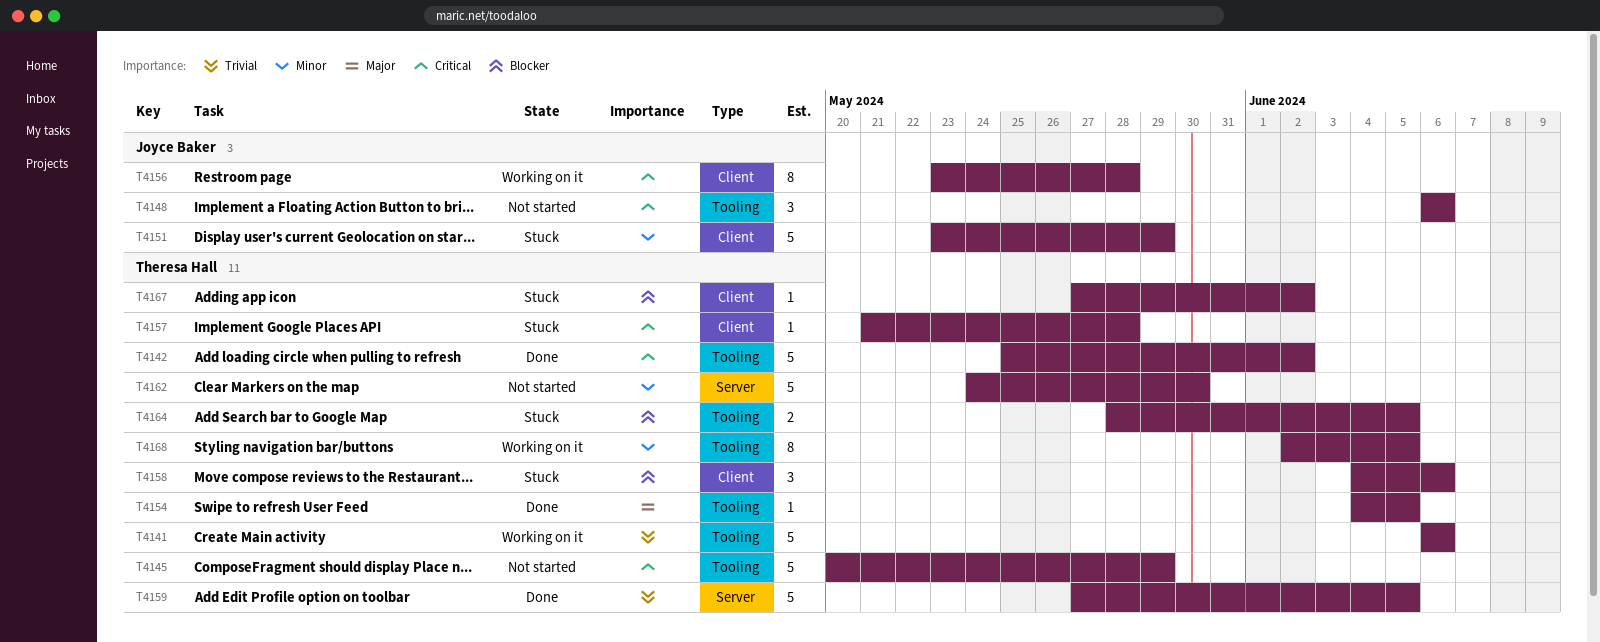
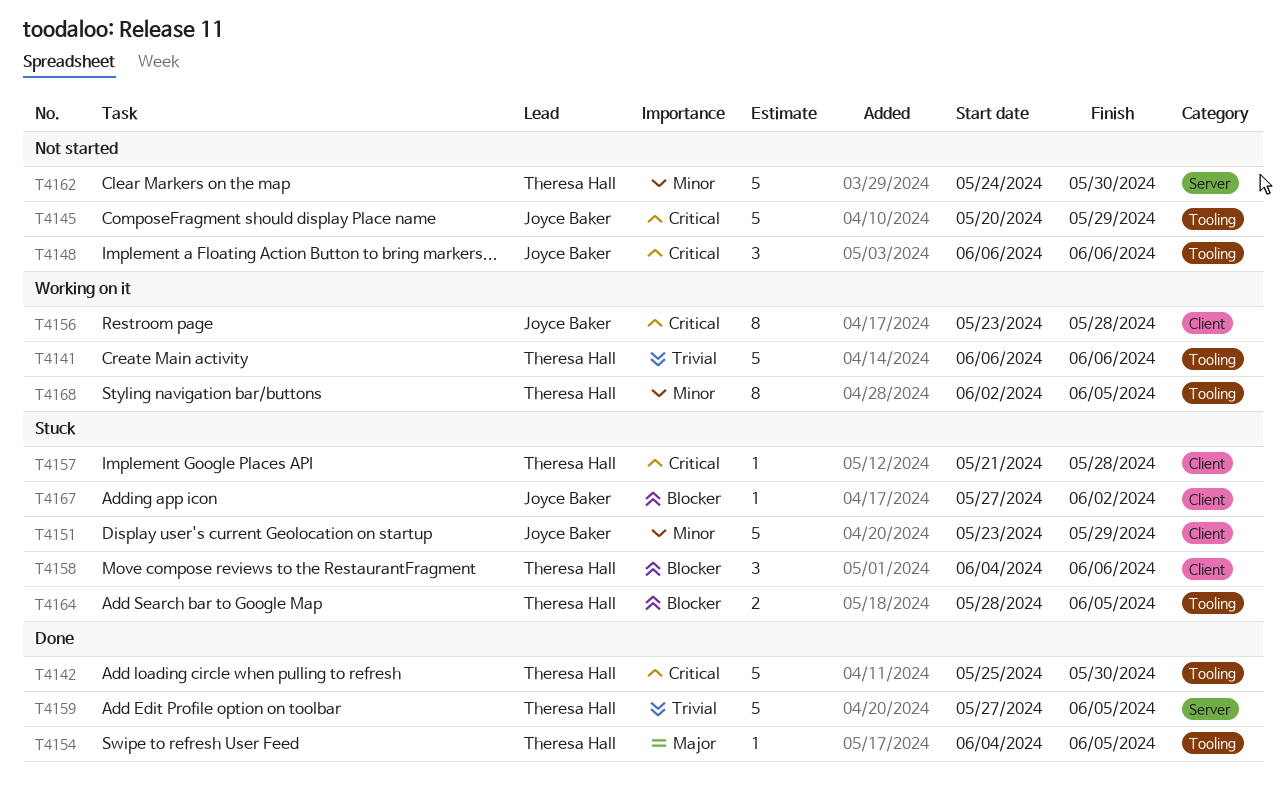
T4142, due: Jun 2 -> May 30
T4145, owner: Theresa Hall -> Joyce Baker
T4167, owner: Theresa Hall -> Joyce Baker

